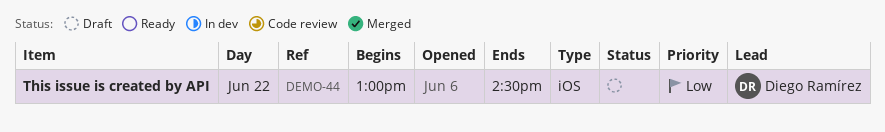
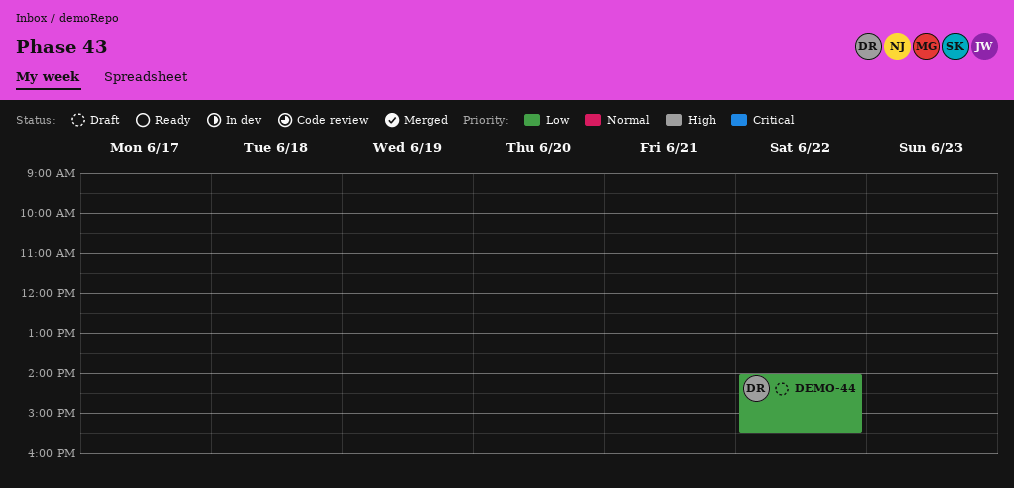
DEMO-44, begins: 13:00 -> 14:00
DEMO-44, ends: 14:30 -> 15:30

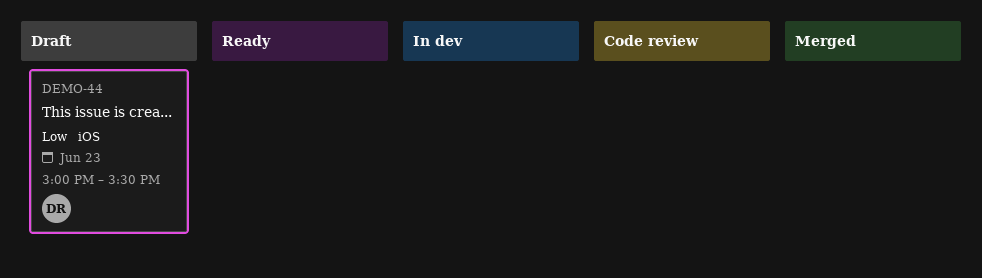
DEMO-44, day: Jun 22 -> Jun 23
DEMO-44, begins: 14:00 -> 15:00

